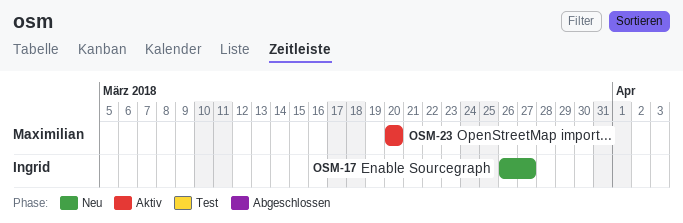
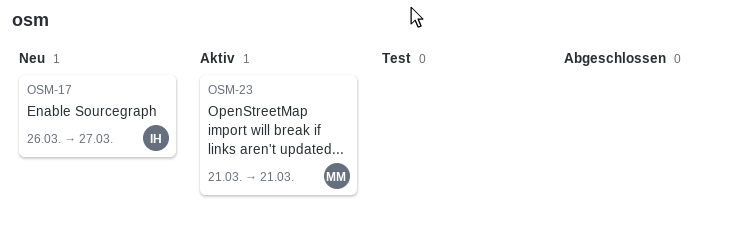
OSM-23, start: Mar 20 -> Mar 21
OSM-23, due: Mar 20 -> Mar 21

